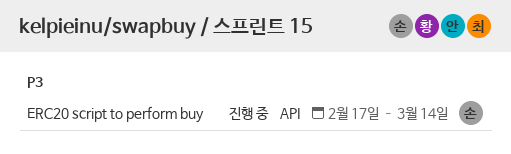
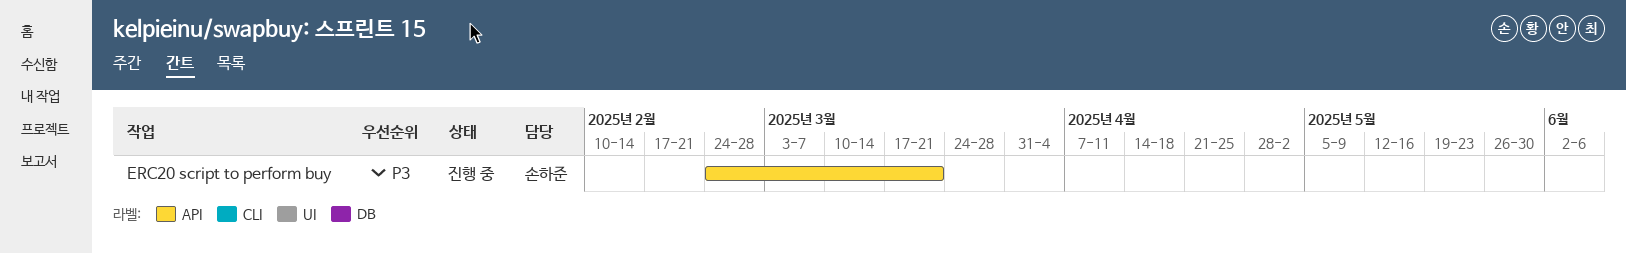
ERC20 script to perform buy, start: Feb 17 -> Feb 24
ERC20 script to perform buy, due: Mar 14 -> Mar 21

